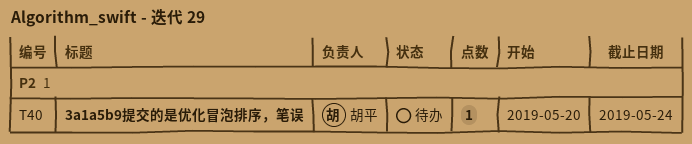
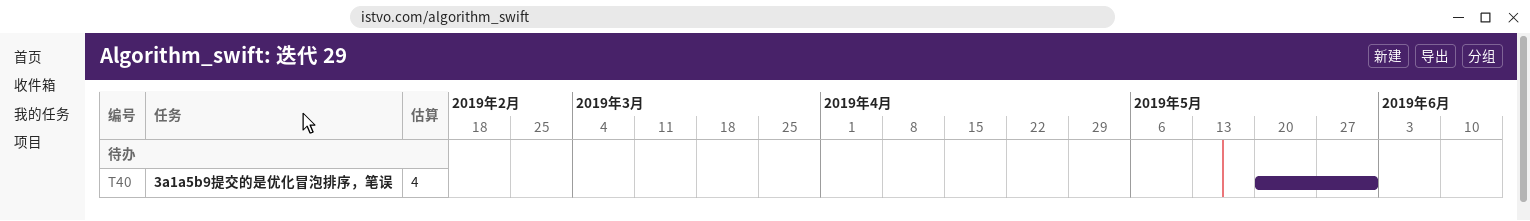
T40, estimate: 1 -> 4
T40, due: May 24 -> May 31

